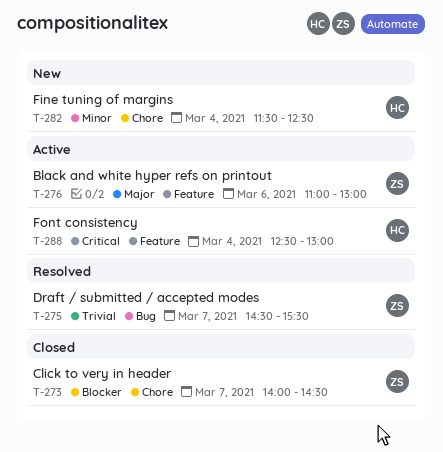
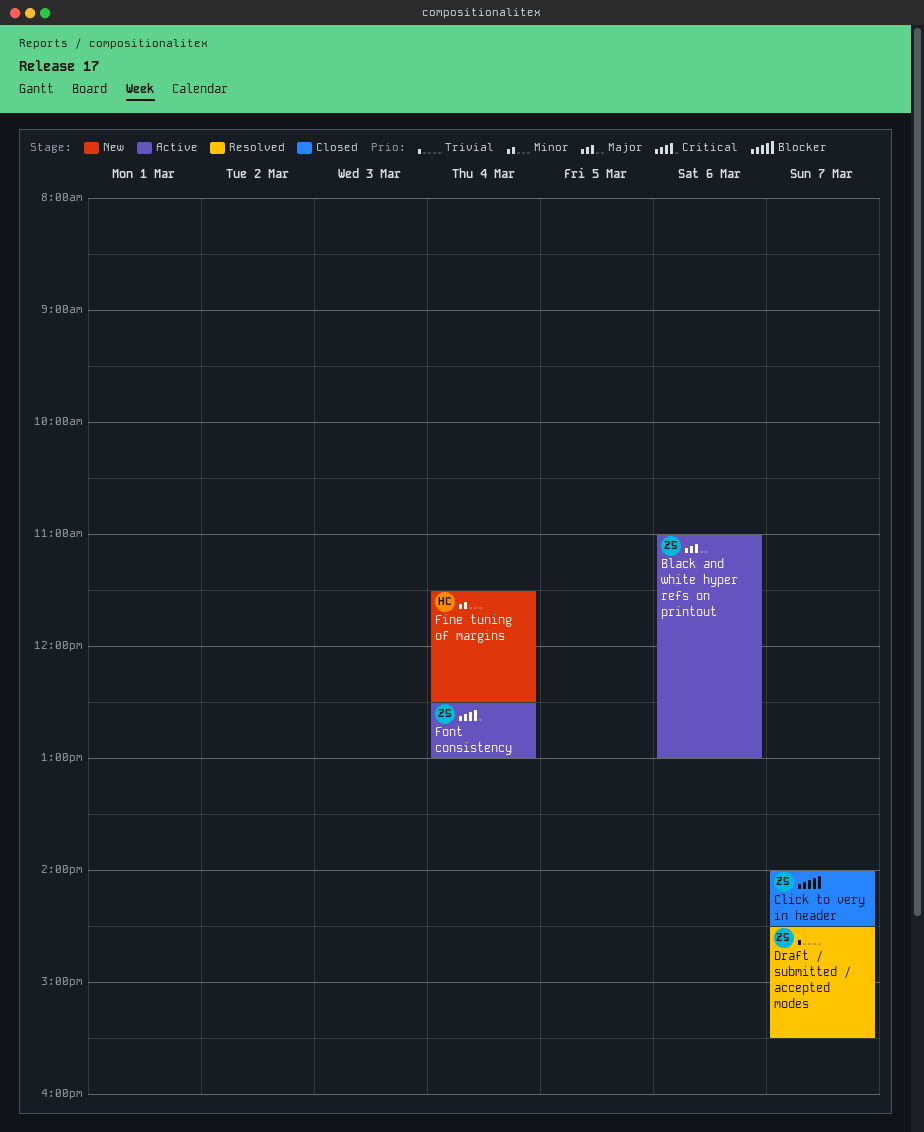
Font consistency, owner: HC -> ZS

